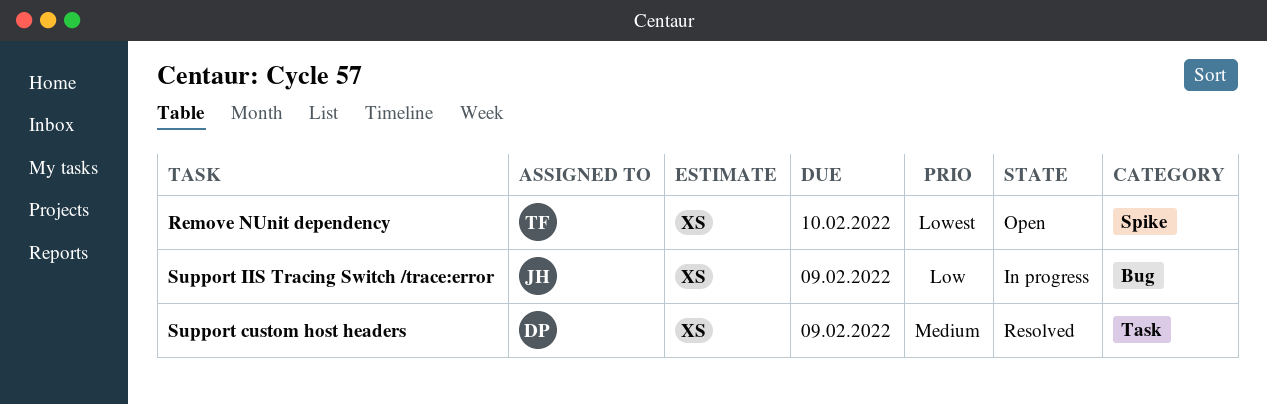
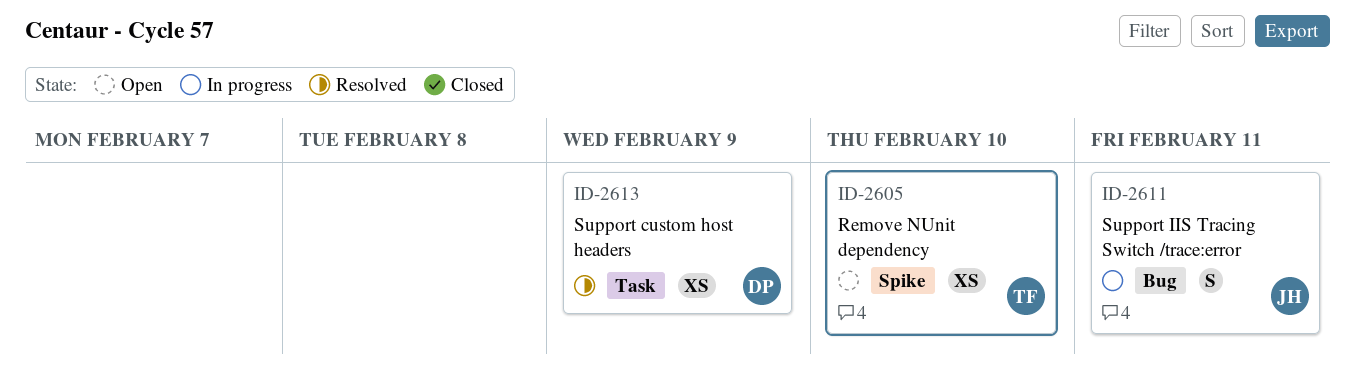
Support IIS Tracing Switch /trace:error, estimate: XS -> S
Support IIS Tracing Switch /trace:error, due: Feb 9 -> Feb 11

